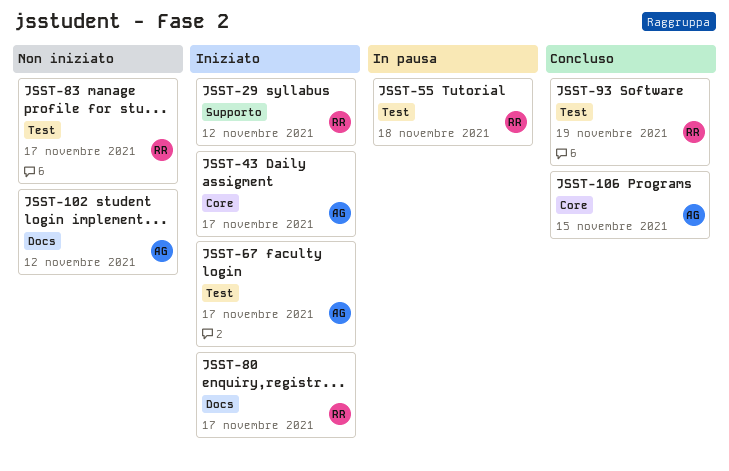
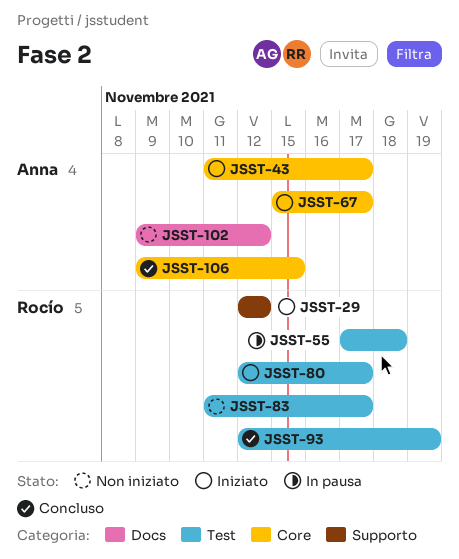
JSST-67, label: Test -> Core
JSST-80, label: Docs -> Test

